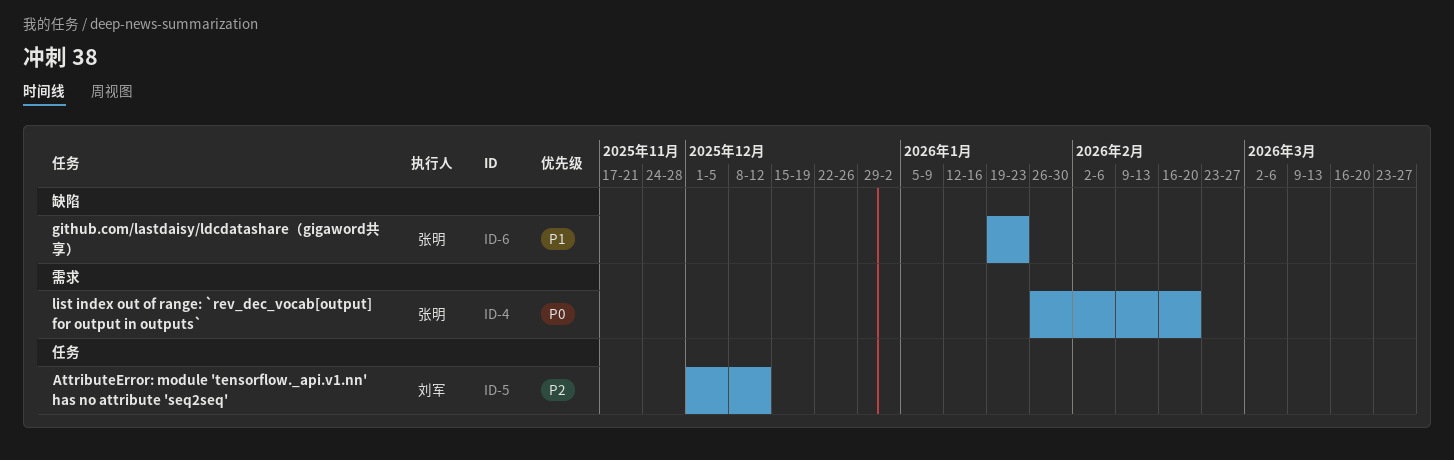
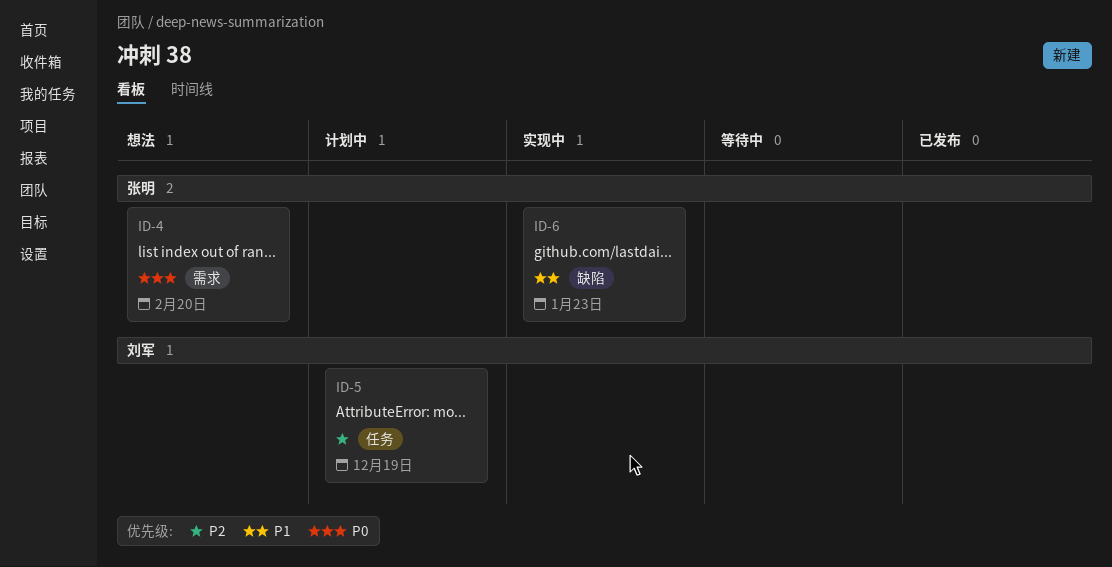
ID-5, due: Dec 12 -> Dec 19

